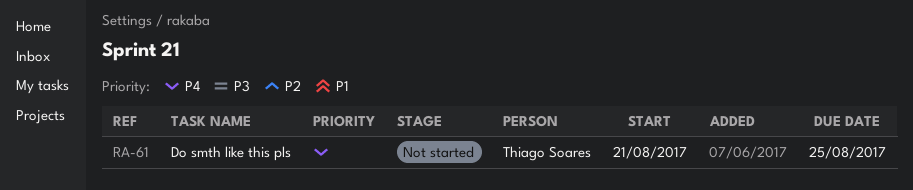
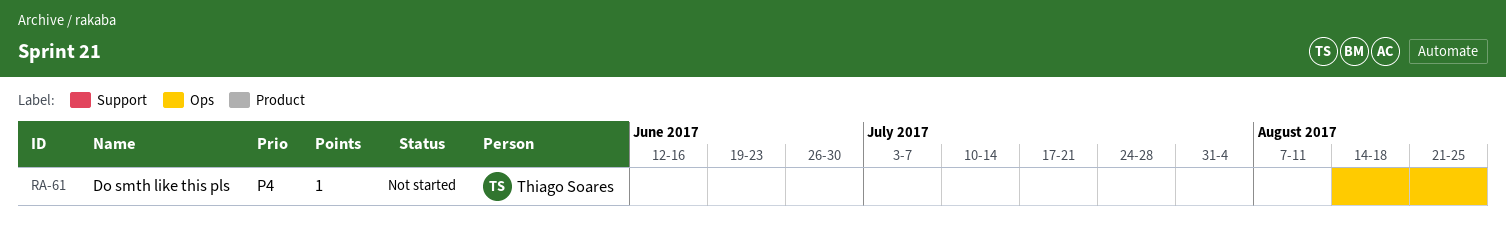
RA-61, start: Aug 21 -> Aug 14

